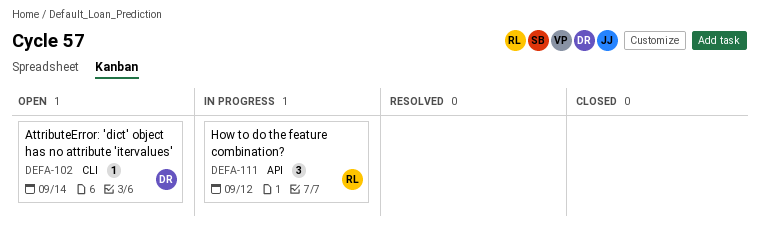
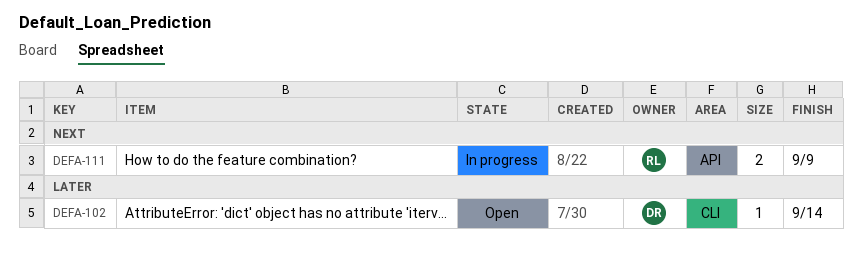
DEFA-111, estimate: 3 -> 2
DEFA-111, due: Sep 12 -> Sep 9

